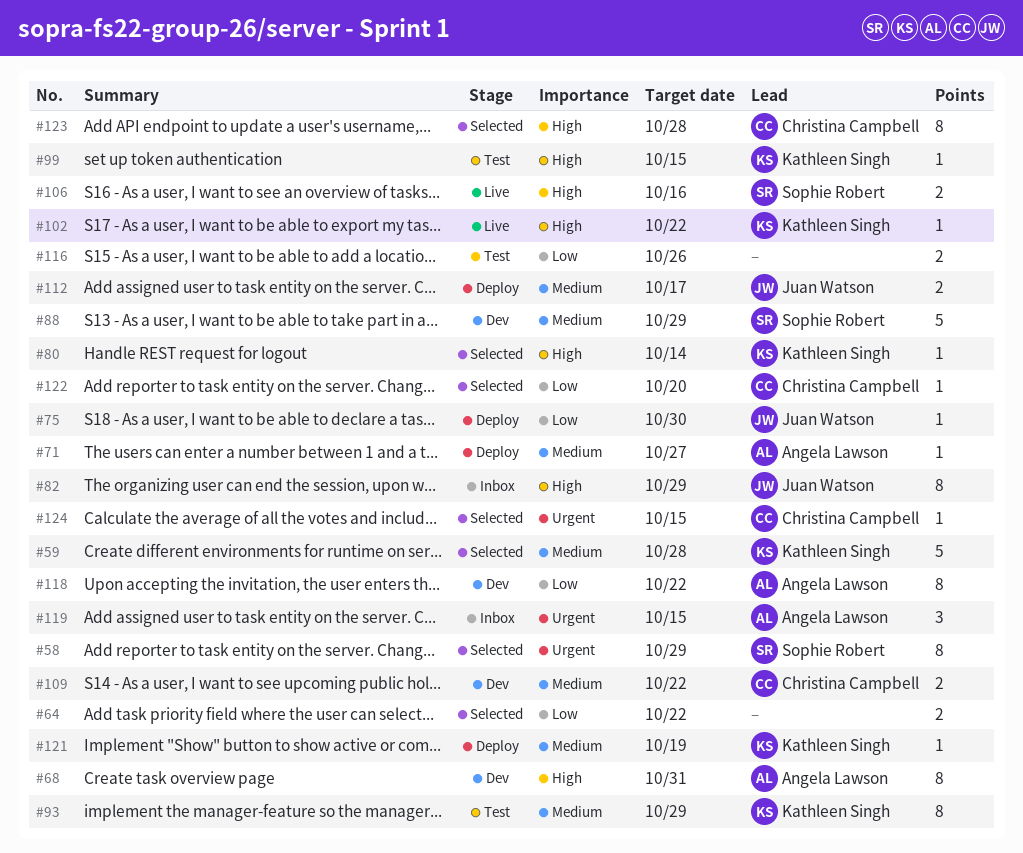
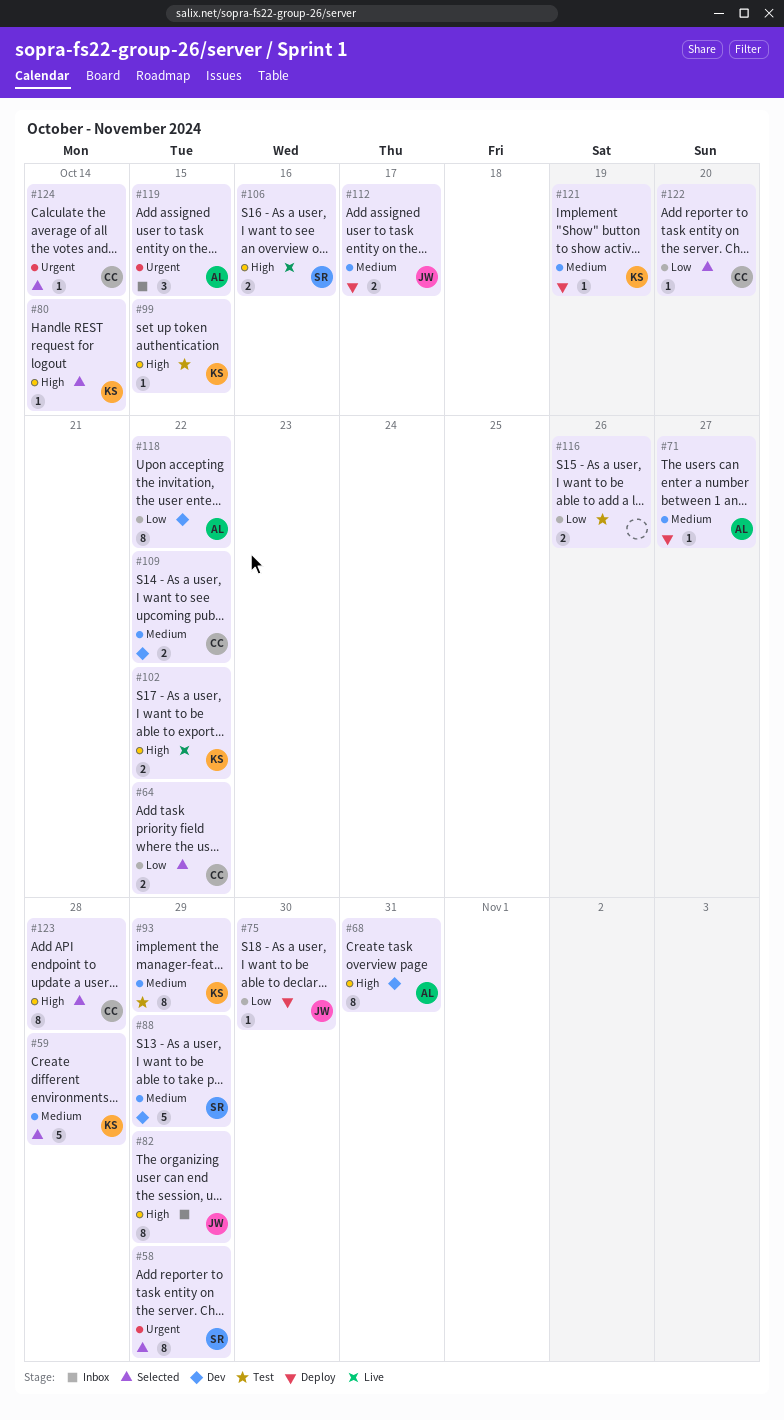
#64, owner: none -> Christina Campbell
#102, estimate: 1 -> 2
#124, due: Oct 15 -> Oct 14

